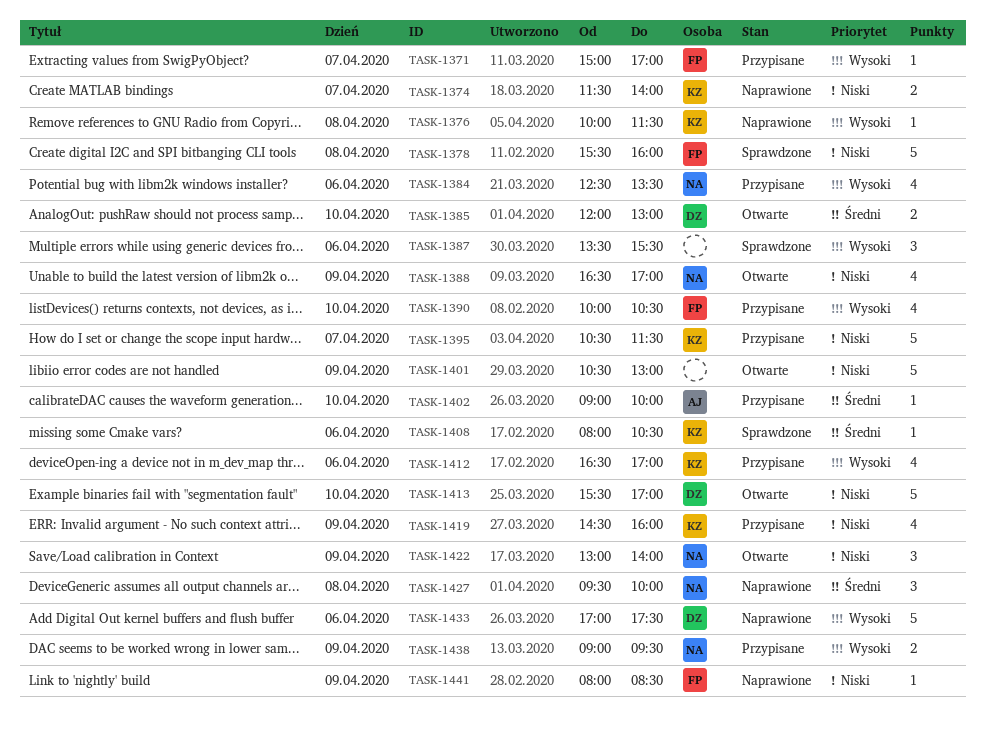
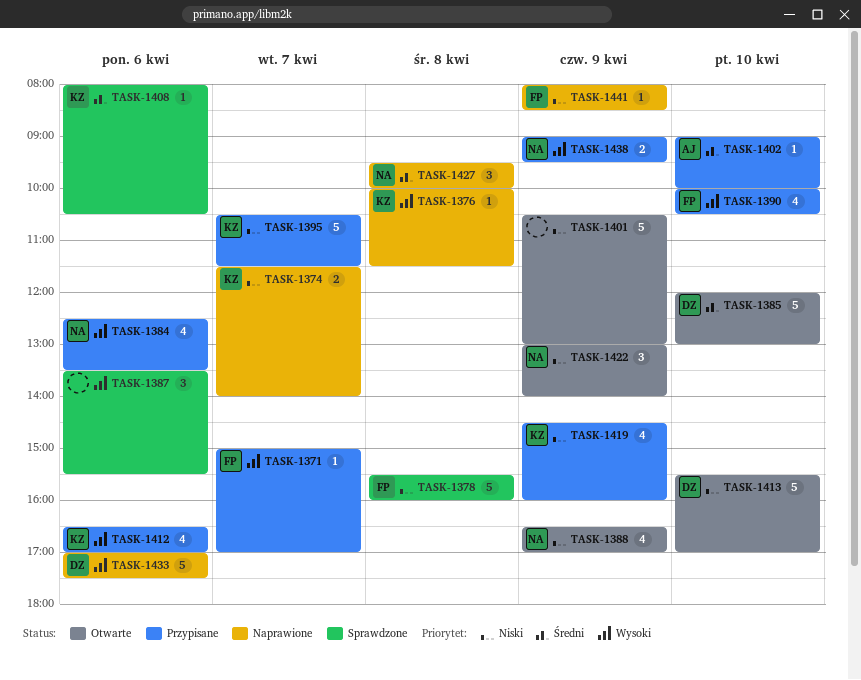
TASK-1385, estimate: 2 -> 5

